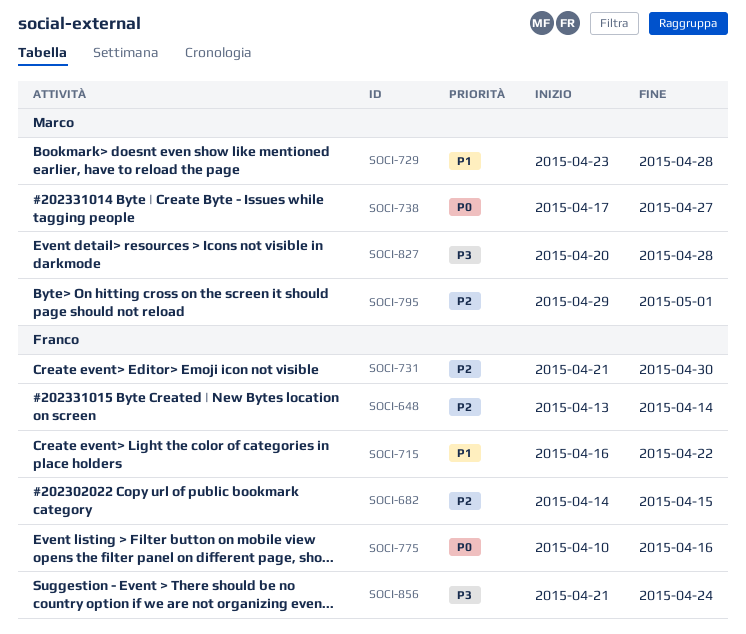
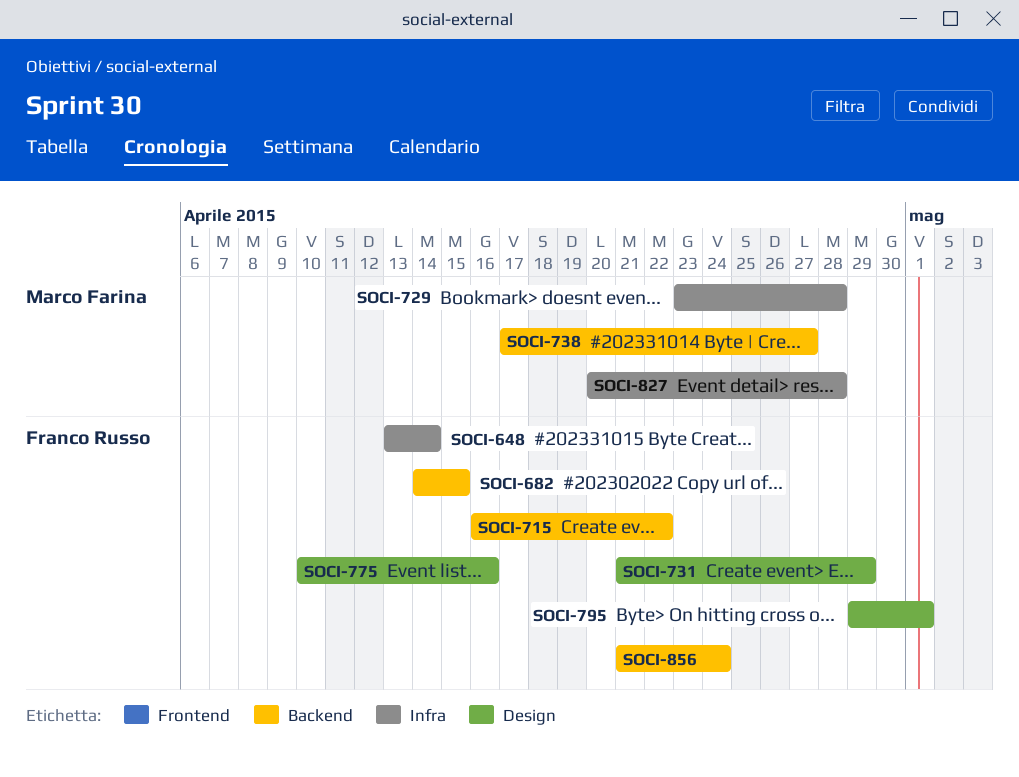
SOCI-731, due: Apr 30 -> Apr 29
SOCI-795, owner: Marco Farina -> Franco Russo

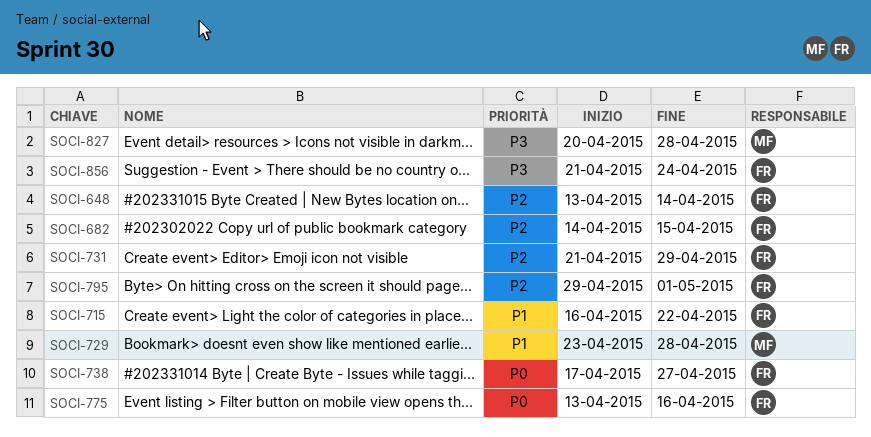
SOCI-738, owner: Marco Farina -> Franco Russo
SOCI-775, start: Apr 10 -> Apr 13

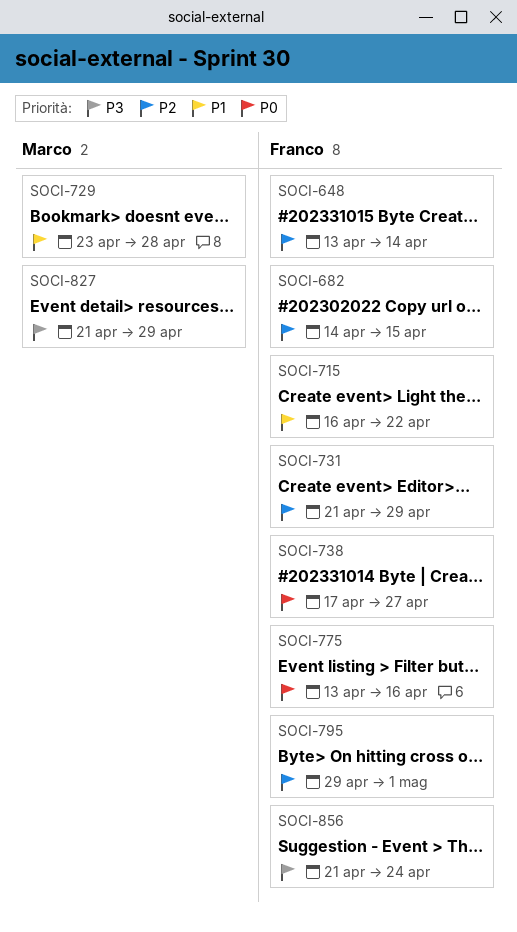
SOCI-827, start: Apr 20 -> Apr 21
SOCI-827, due: Apr 28 -> Apr 29

